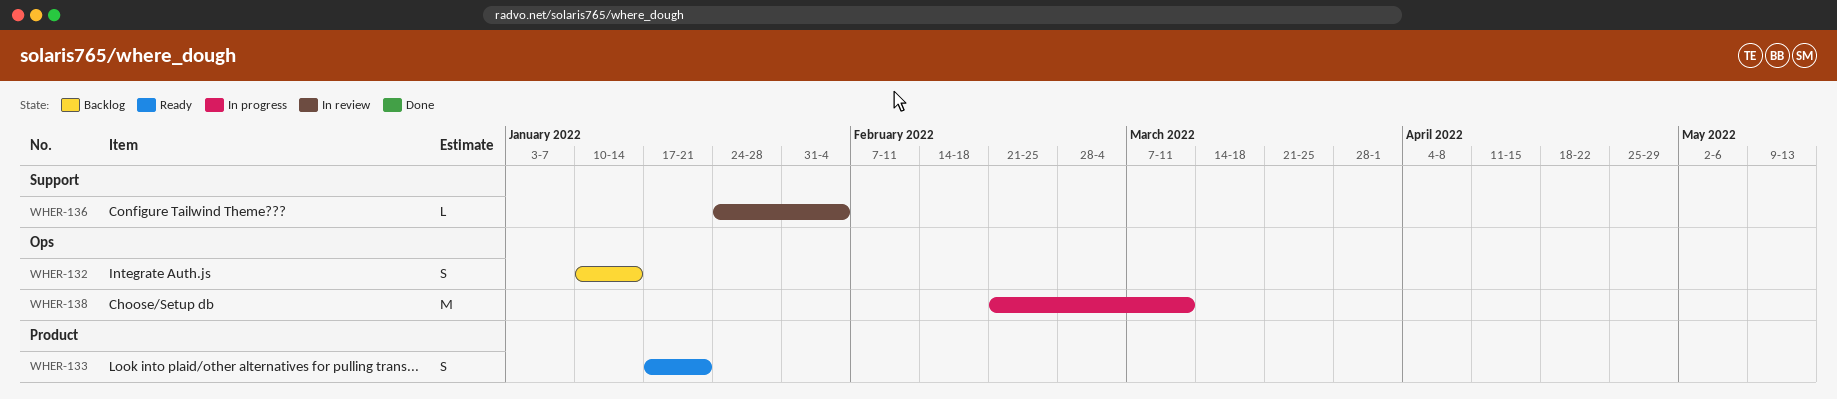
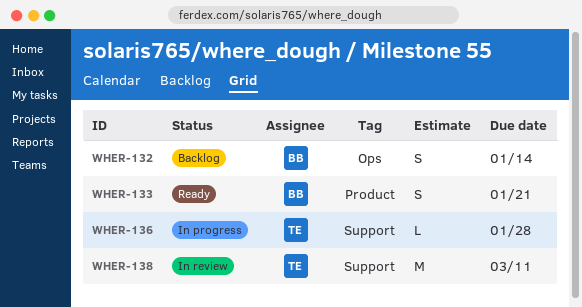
WHER-136, status: In review -> In progress
WHER-136, due: Feb 4 -> Jan 28
WHER-138, status: In progress -> In review
WHER-138, label: Ops -> Support

